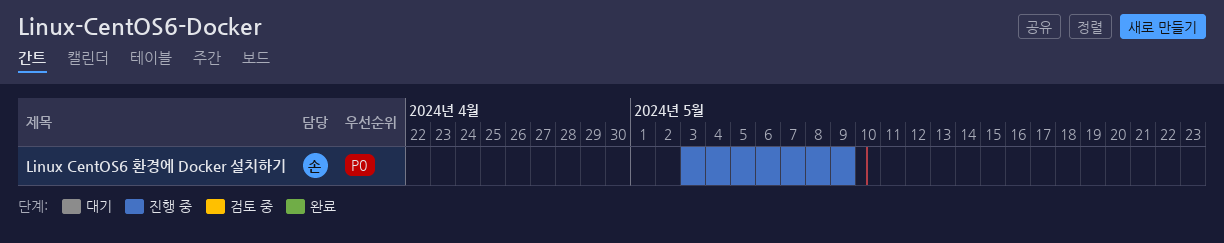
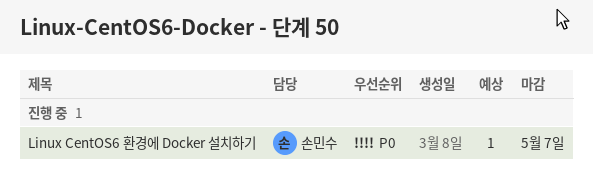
Linux CentOS6 환경에 Docker 설치하기, due: May 9 -> May 7

